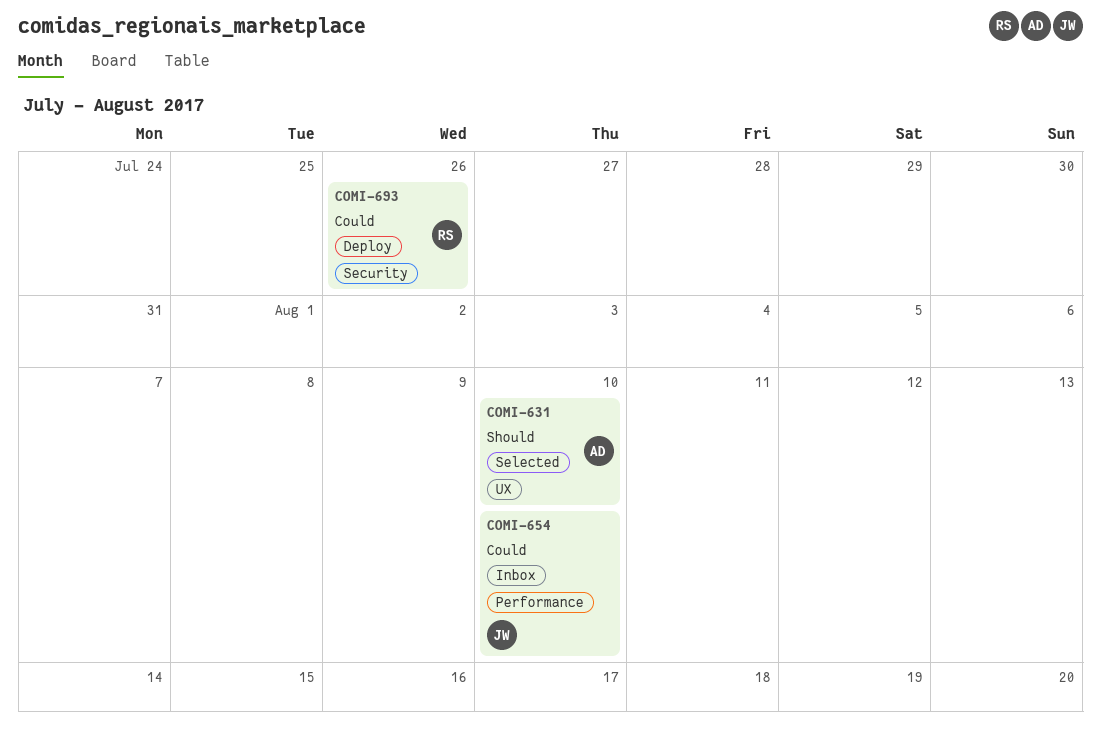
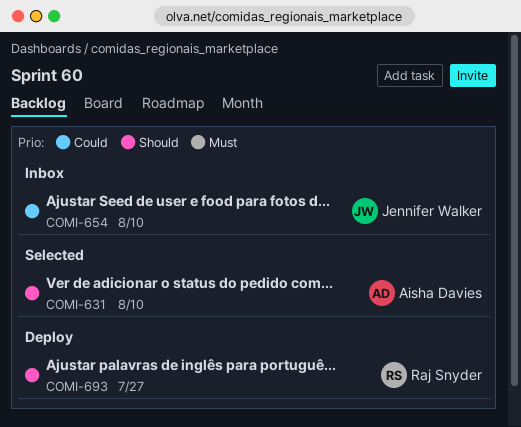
COMI-693, priority: Could -> Should
COMI-693, due: Jul 26 -> Jul 27

